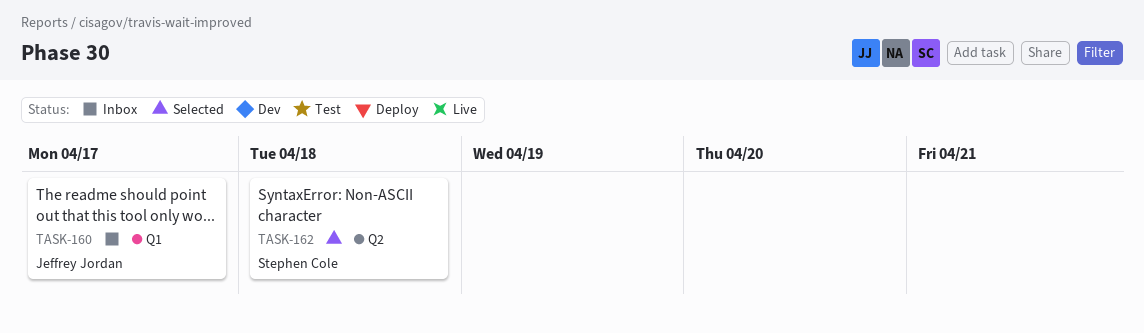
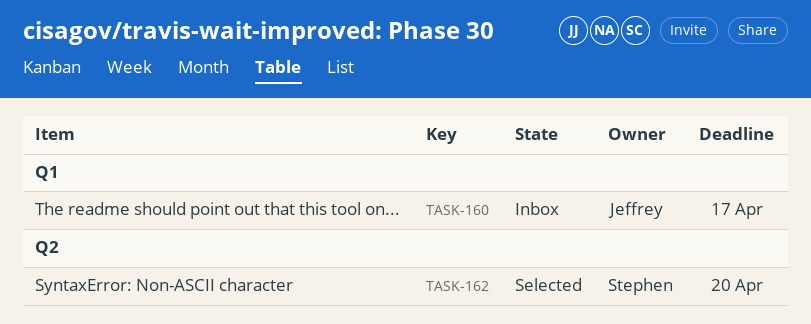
TASK-162, due: Apr 18 -> Apr 20

